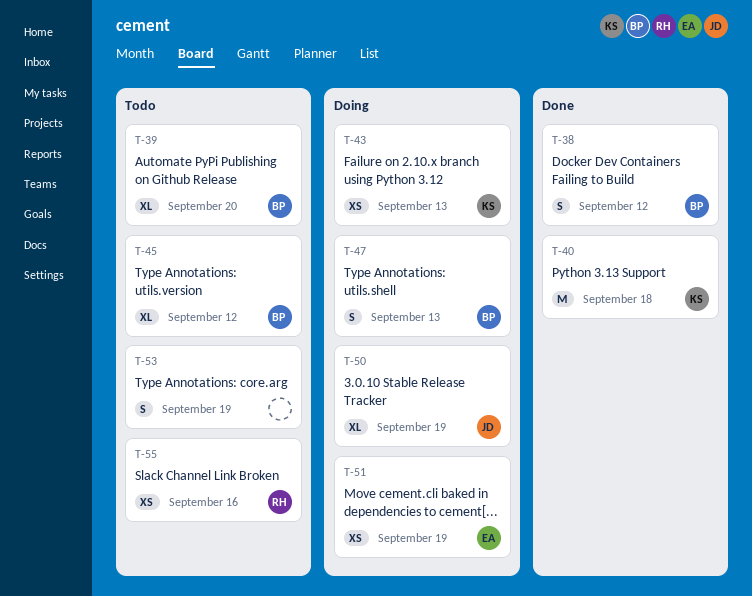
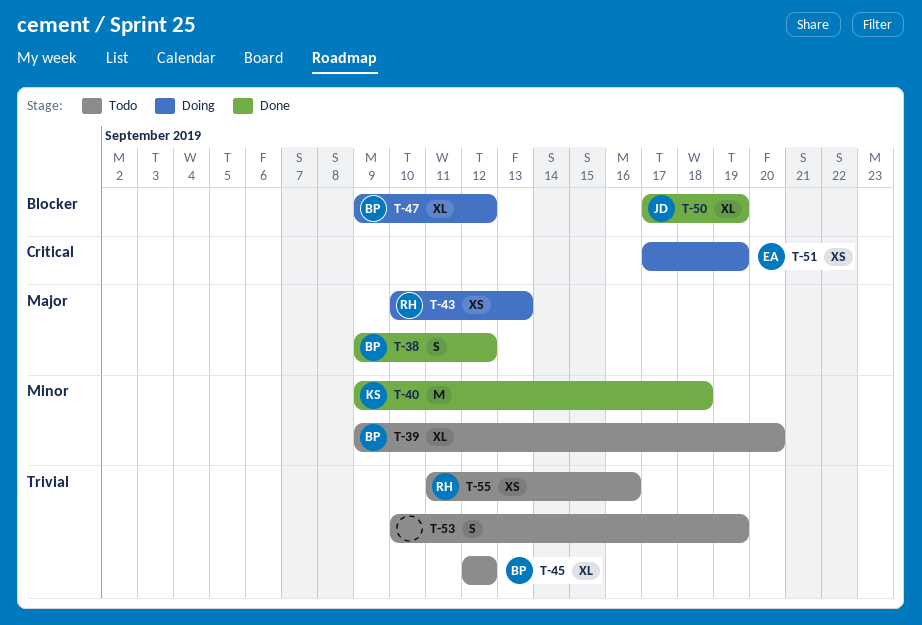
T-43, owner: KS -> RH
T-47, estimate: S -> XL
T-47, due: Sep 13 -> Sep 12
T-50, status: Doing -> Done

